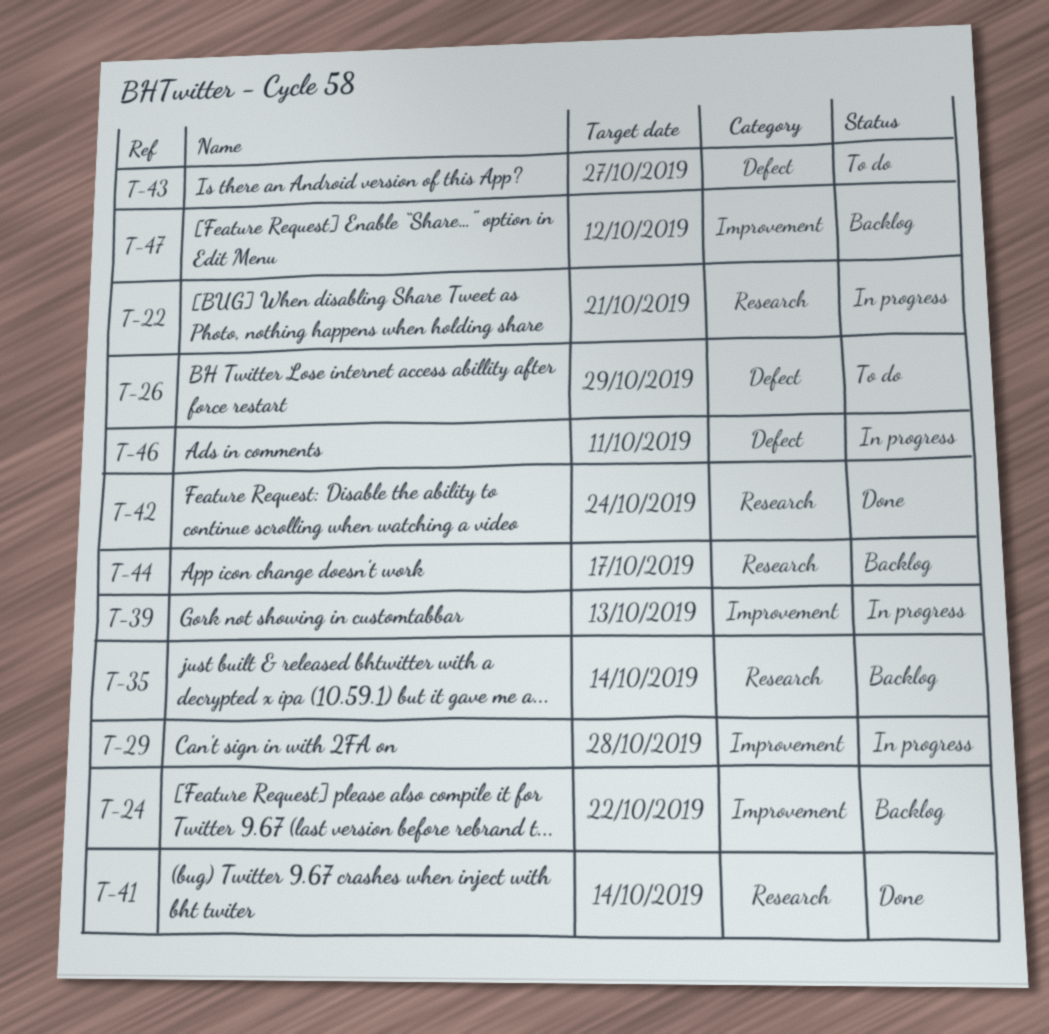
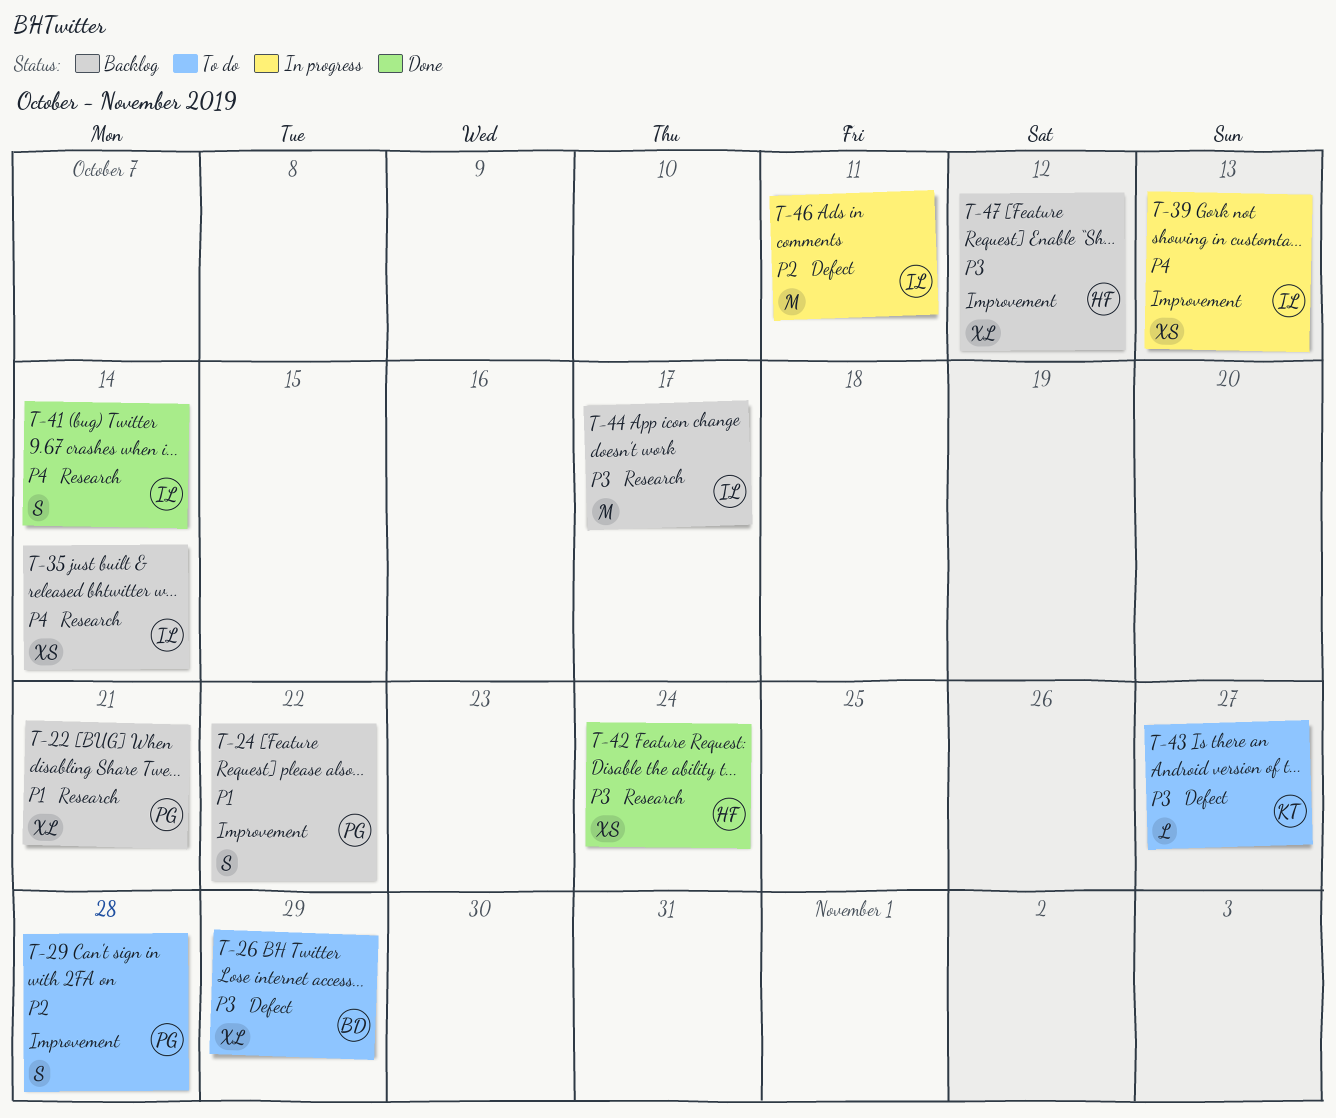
T-22, status: In progress -> Backlog
T-29, status: In progress -> To do

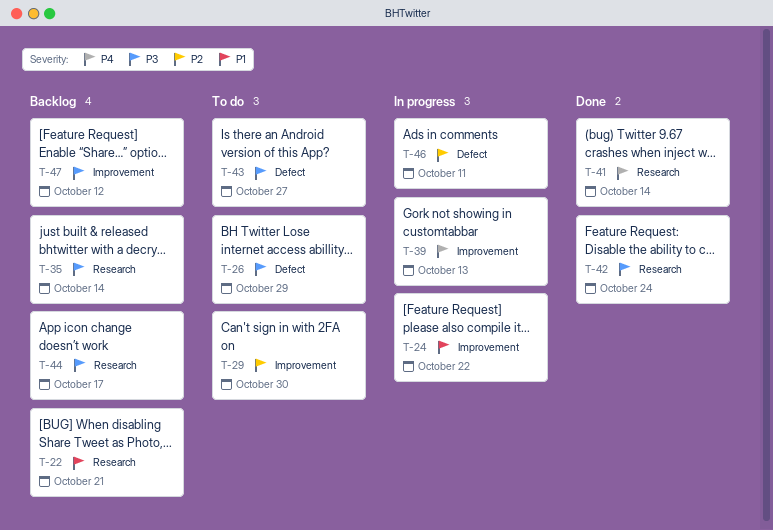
T-24, status: Backlog -> In progress
T-29, due: Oct 28 -> Oct 30
T-35, priority: P4 -> P3

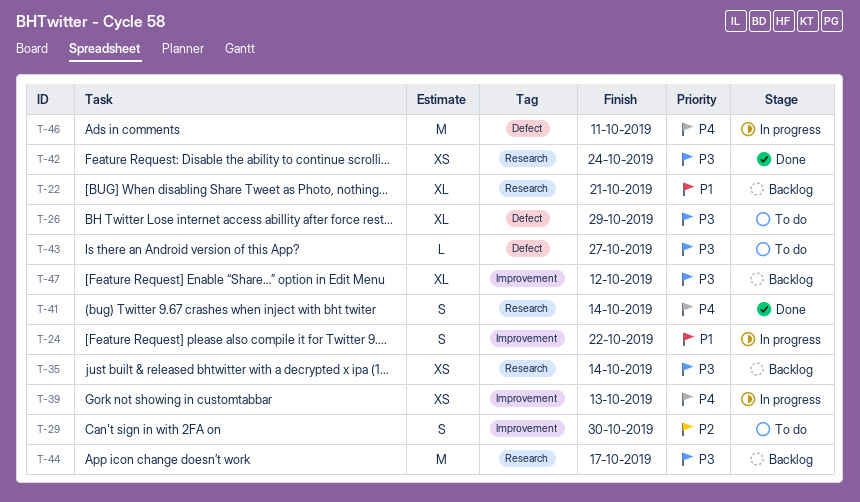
T-46, priority: P2 -> P4

